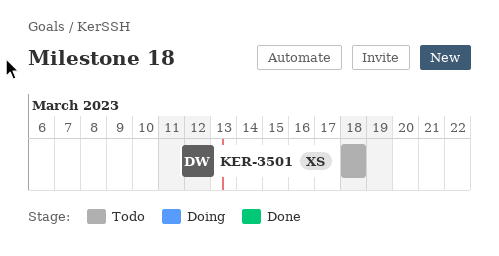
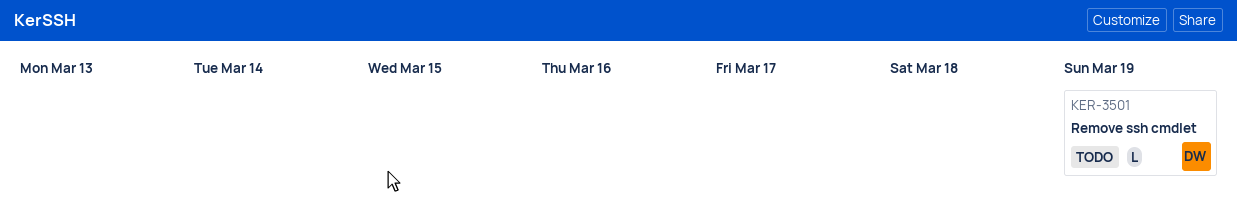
KER-3501, estimate: XS -> L
KER-3501, due: Mar 18 -> Mar 19

